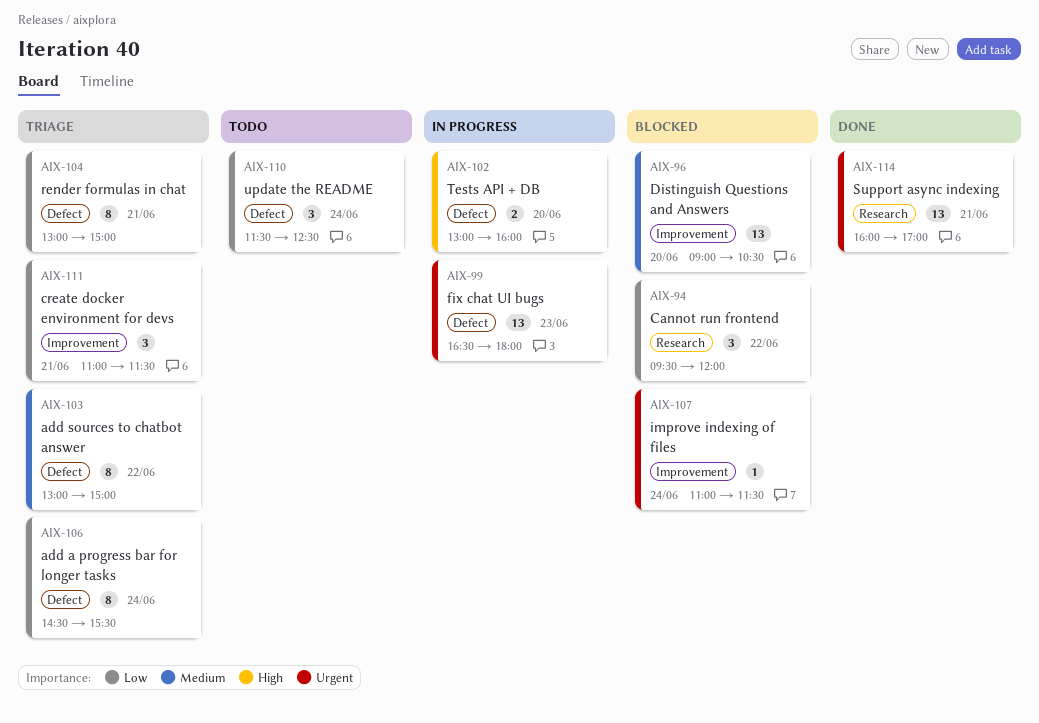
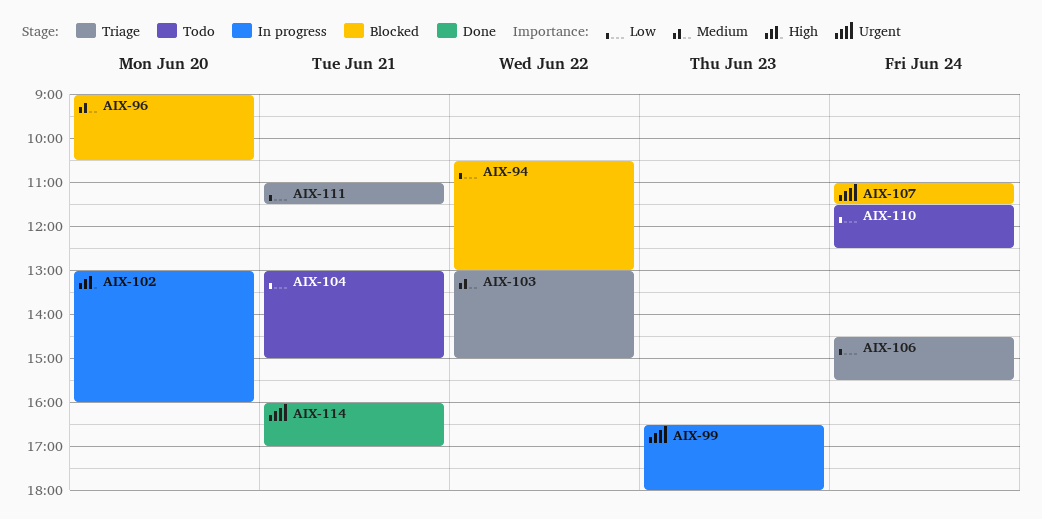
AIX-94, begins: 09:30 -> 10:30
AIX-94, ends: 12:00 -> 13:00
AIX-104, status: Triage -> Todo

